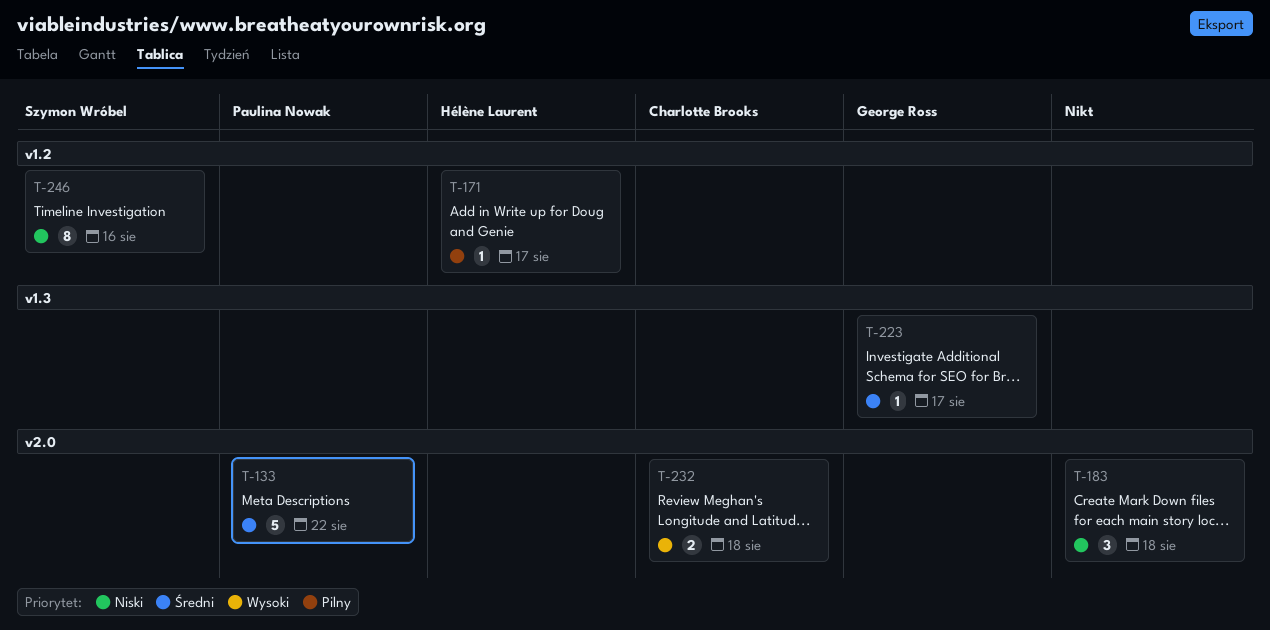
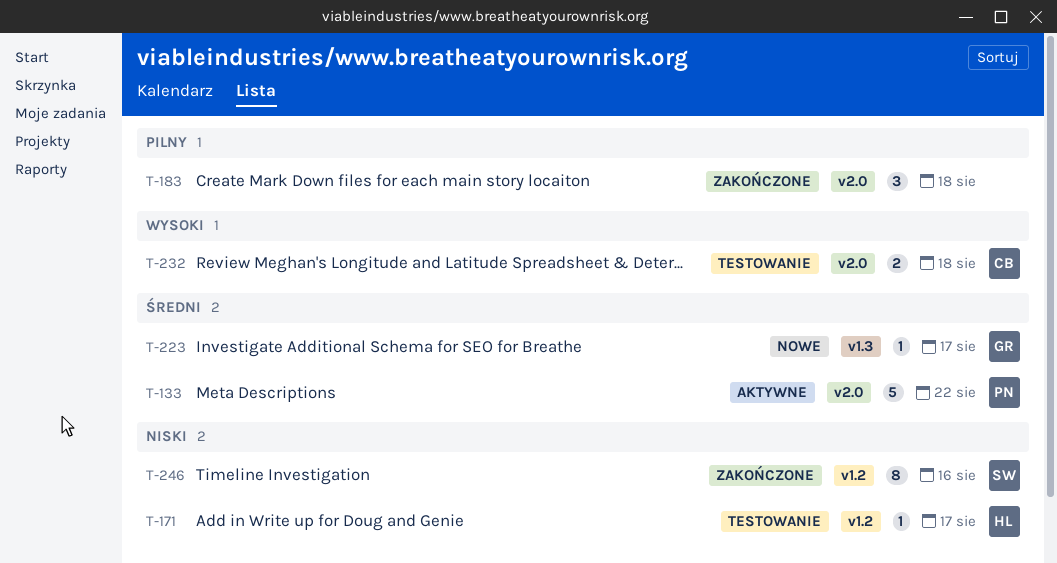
T-171, priority: Pilny -> Niski
T-183, priority: Niski -> Pilny

